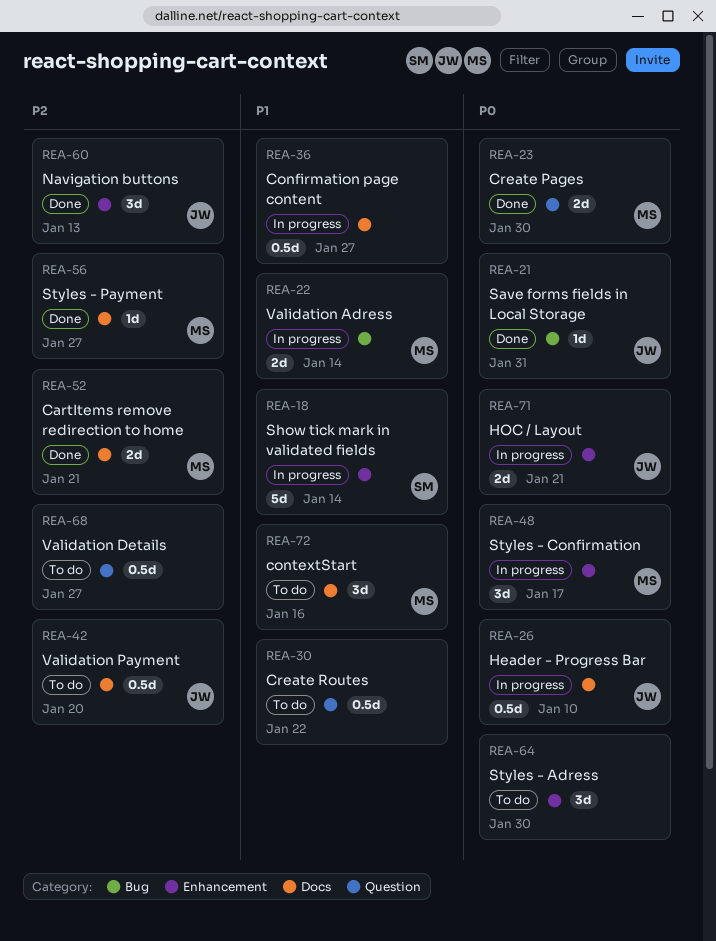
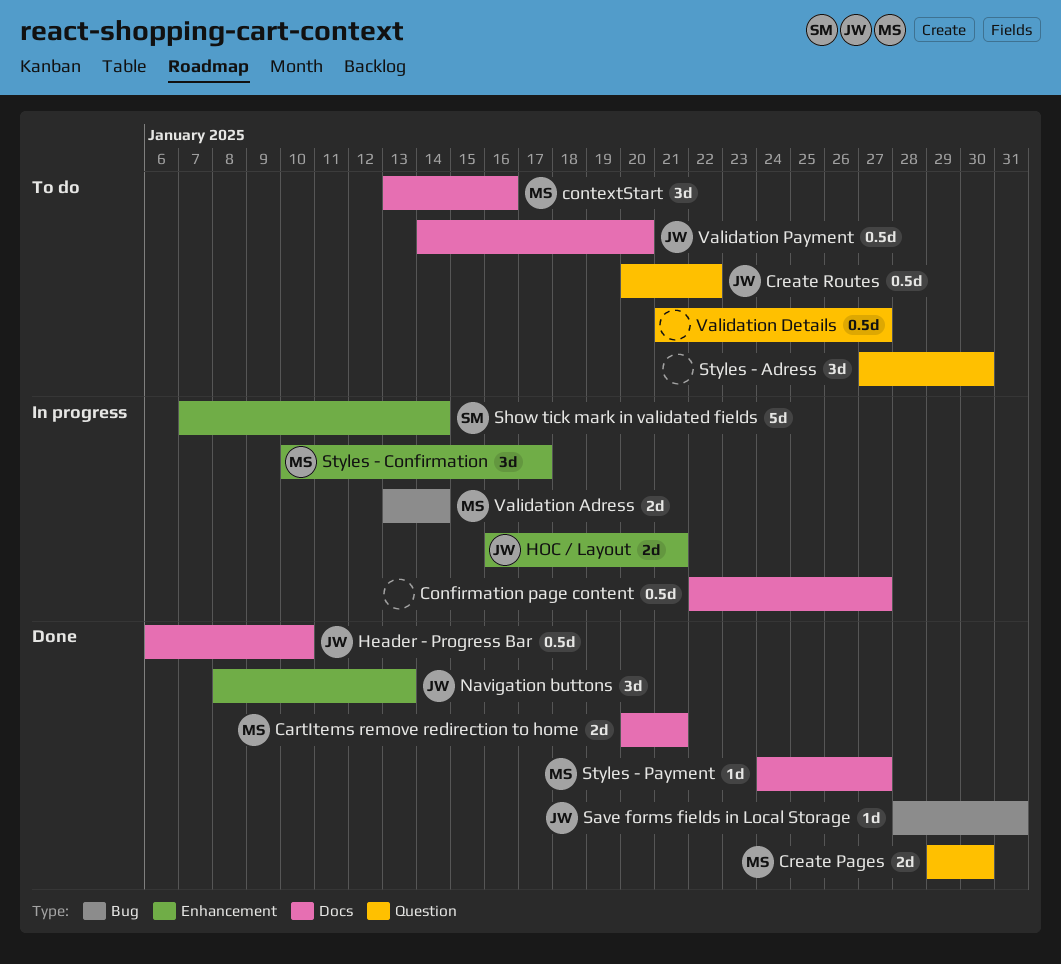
Create Routes, owner: none -> JW
Header - Progress Bar, status: In progress -> Done
Styles - Adress, label: Enhancement -> Question

